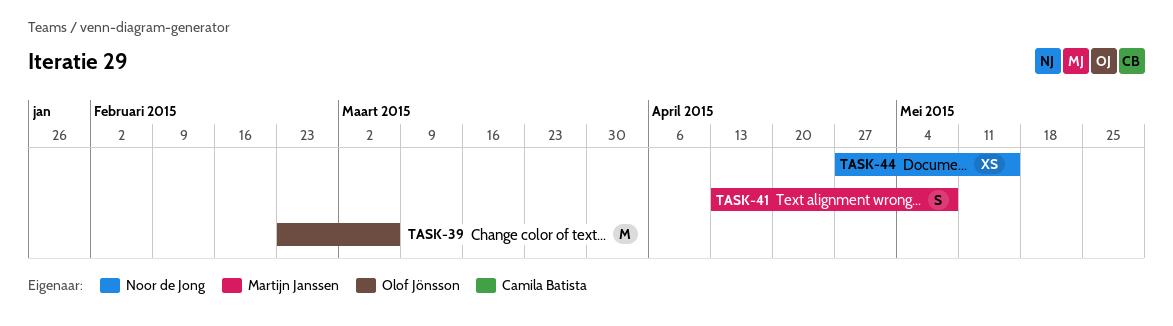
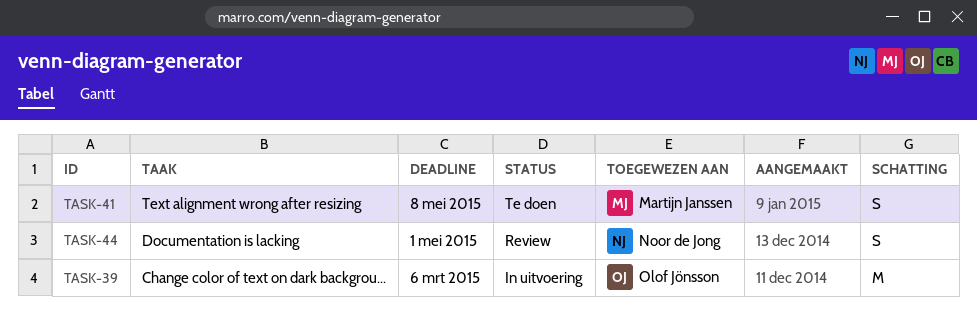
TASK-44, estimate: XS -> S
TASK-44, due: May 15 -> May 1

